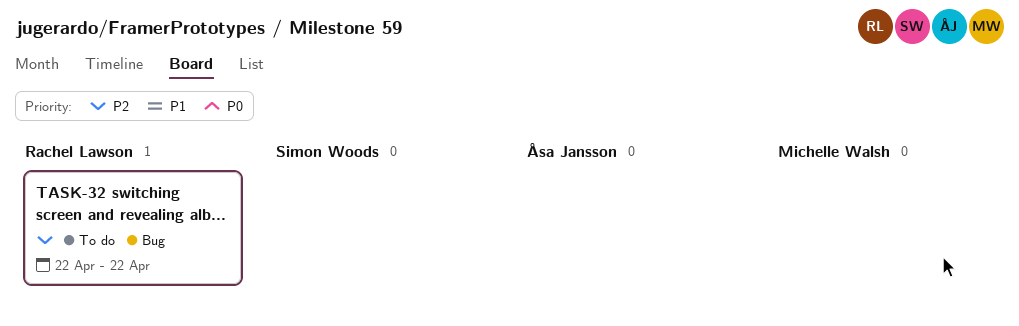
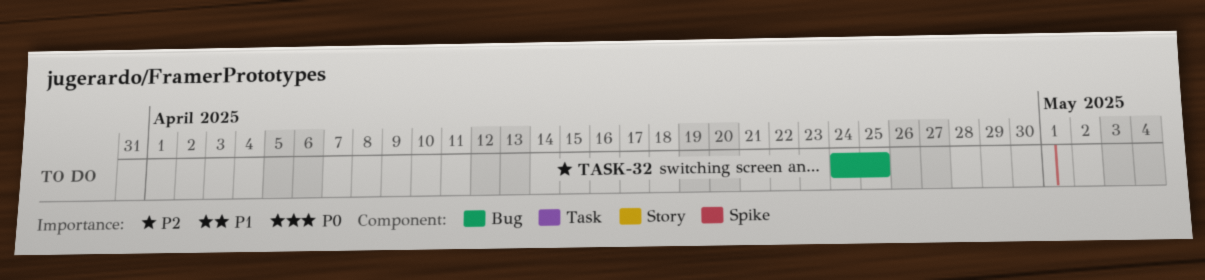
TASK-32, start: Apr 22 -> Apr 24
TASK-32, due: Apr 22 -> Apr 25

